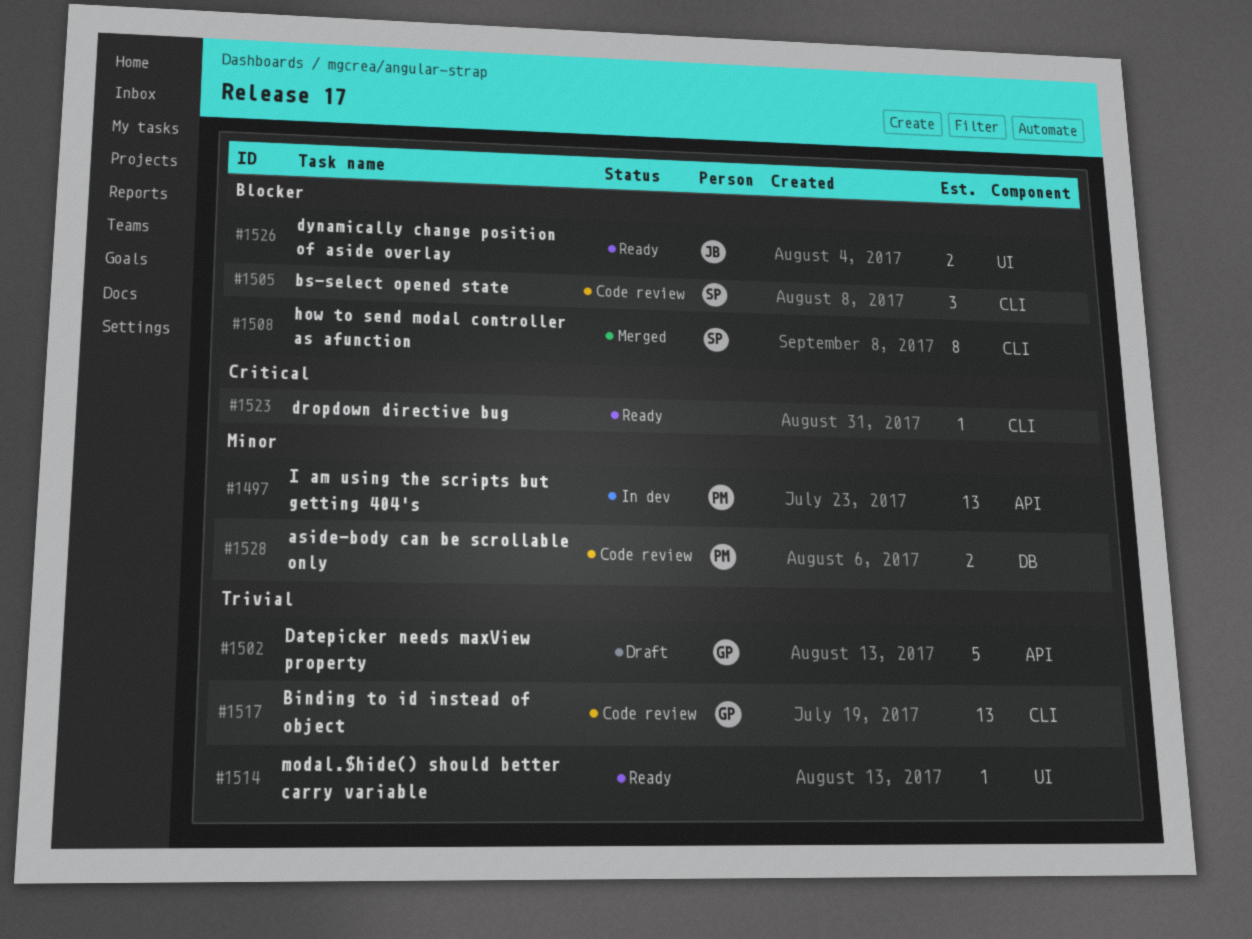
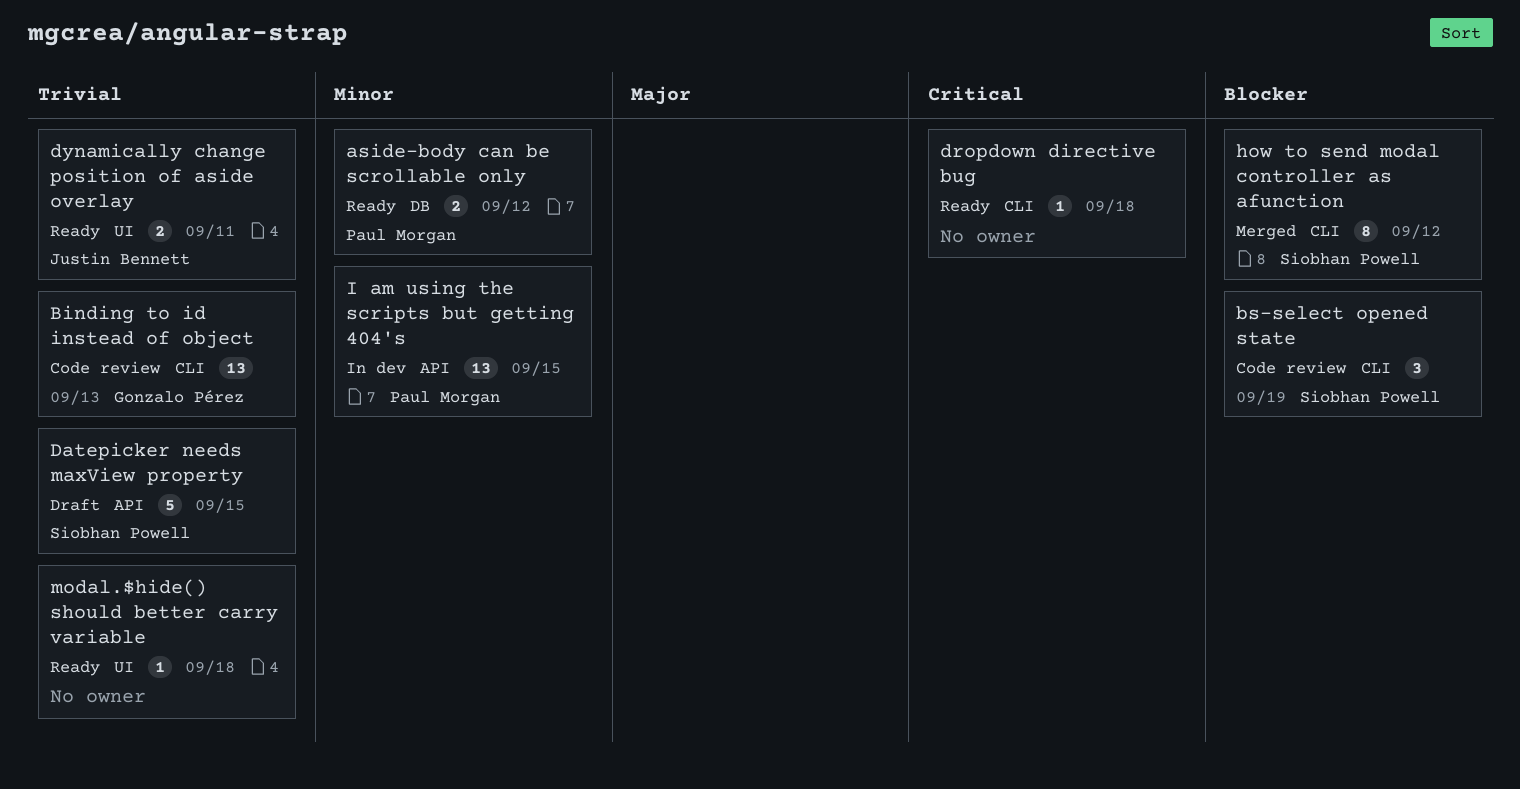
aside-body can be scrollable only, status: Code review -> Ready
Datepicker needs maxView property, owner: Gonzalo Pérez -> Siobhan Powell
dynamically change position of aside overlay, priority: Blocker -> Trivial

